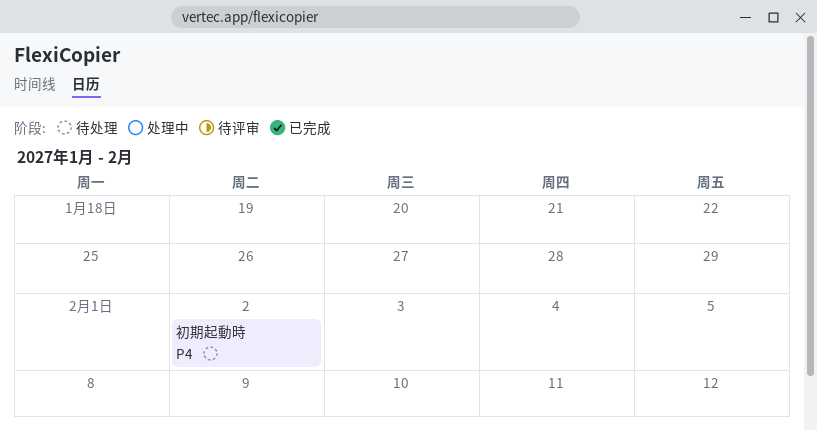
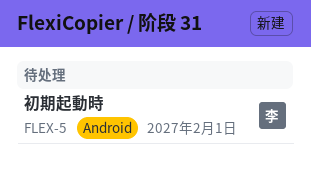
初期起動時, due: Feb 2 -> Feb 1

